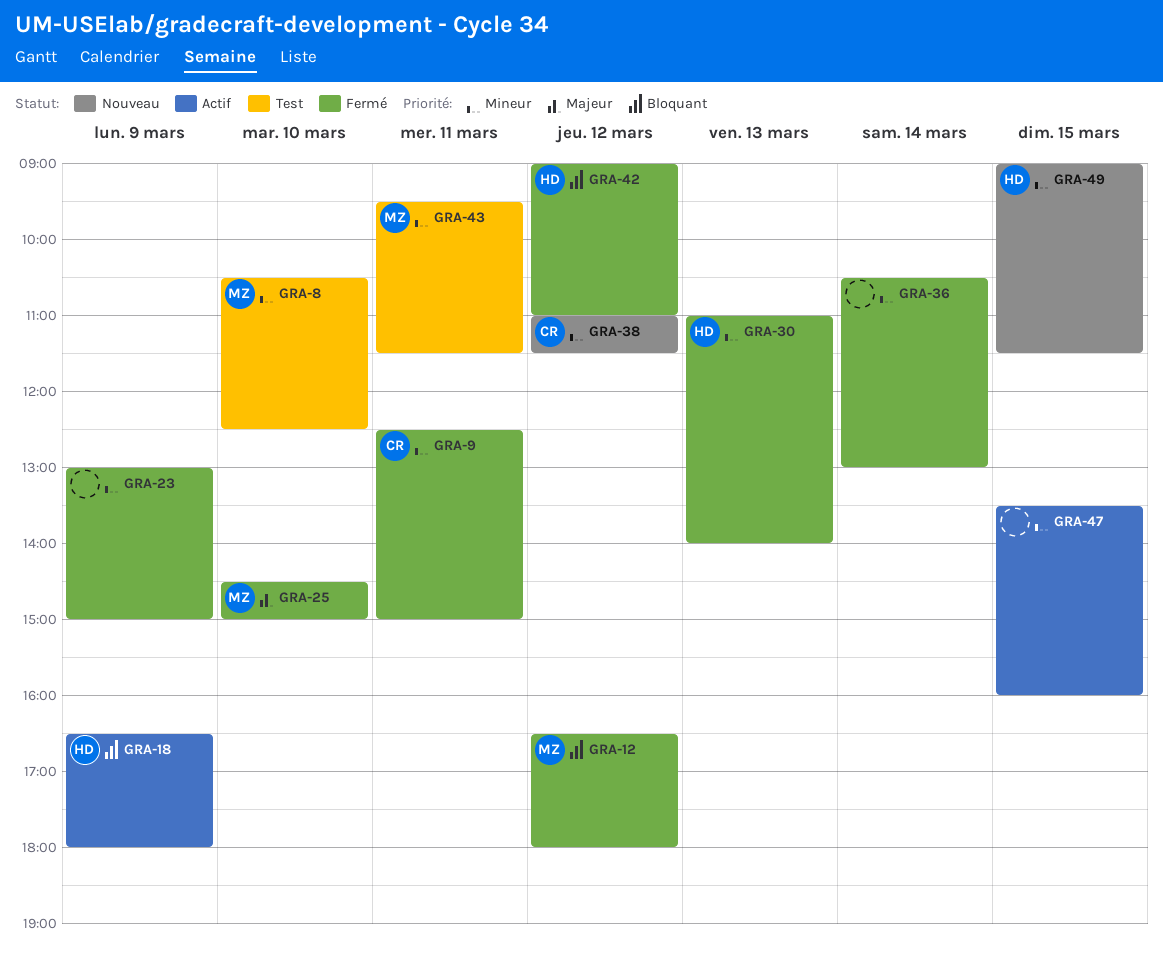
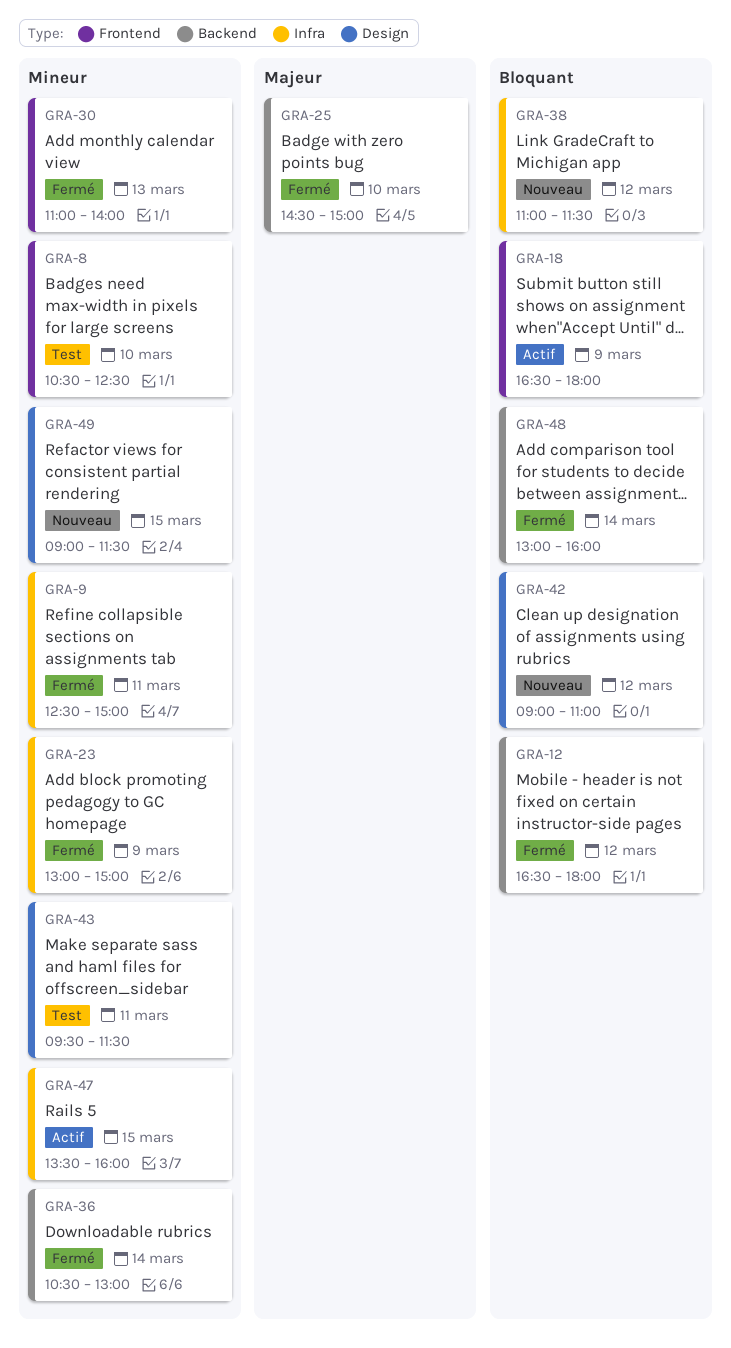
GRA-38, priority: Mineur -> Bloquant
GRA-42, status: Fermé -> Nouveau
GRA-48: none -> present

